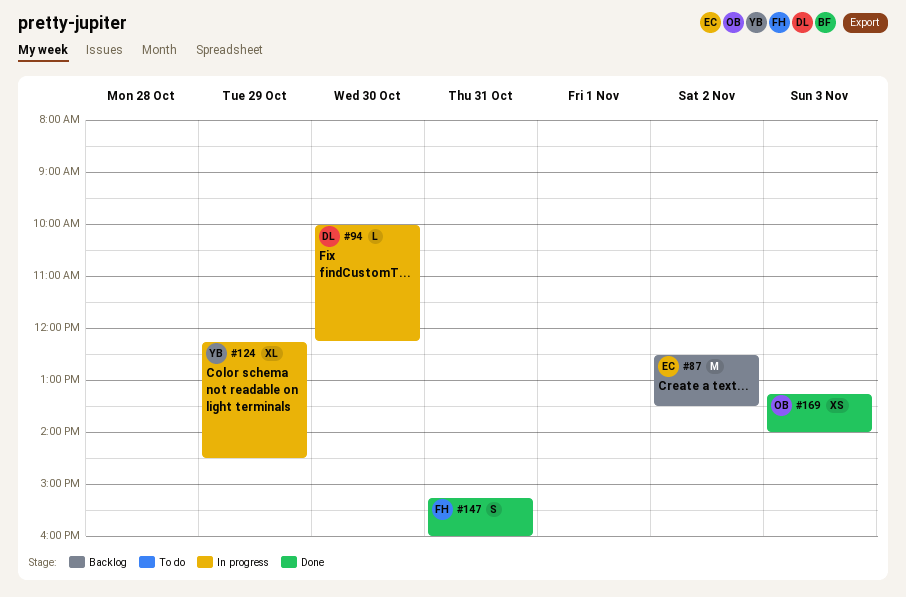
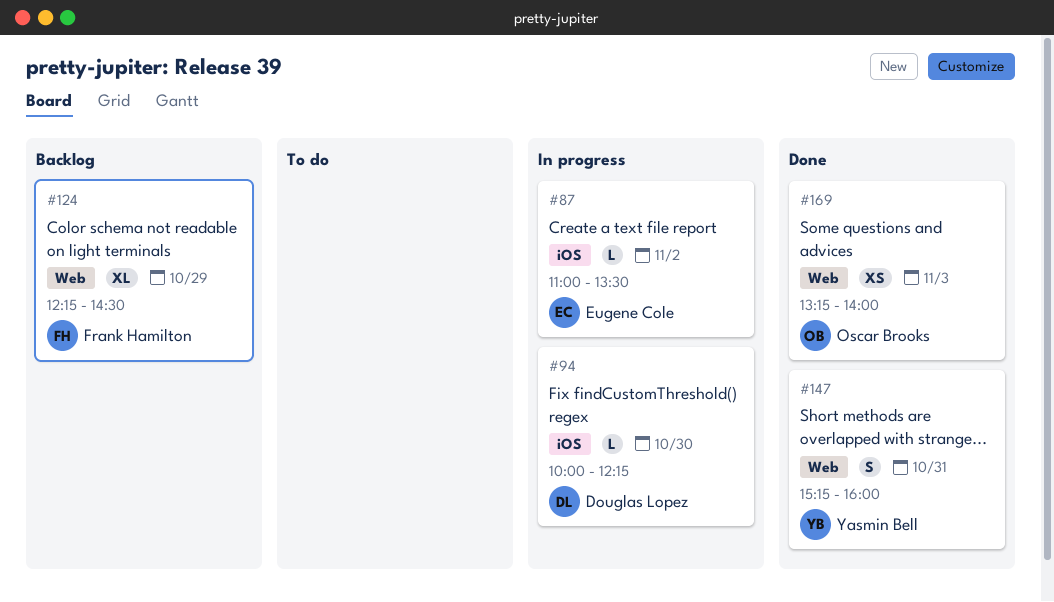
#87, status: Backlog -> In progress
#87, estimate: M -> L
#87, begins: 12:30 -> 11:00
#124, status: In progress -> Backlog
#124, owner: Yasmin Bell -> Frank Hamilton
#147, owner: Frank Hamilton -> Yasmin Bell

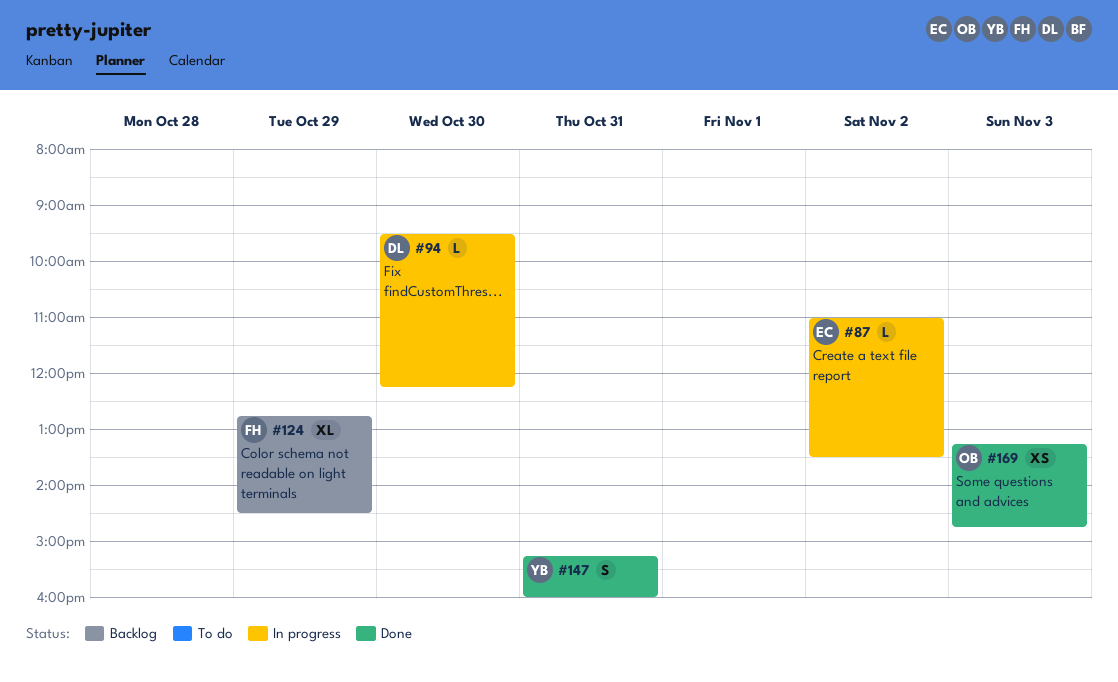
#94, begins: 10:00 -> 09:30
#124, begins: 12:15 -> 12:45
#169, ends: 14:00 -> 14:45

